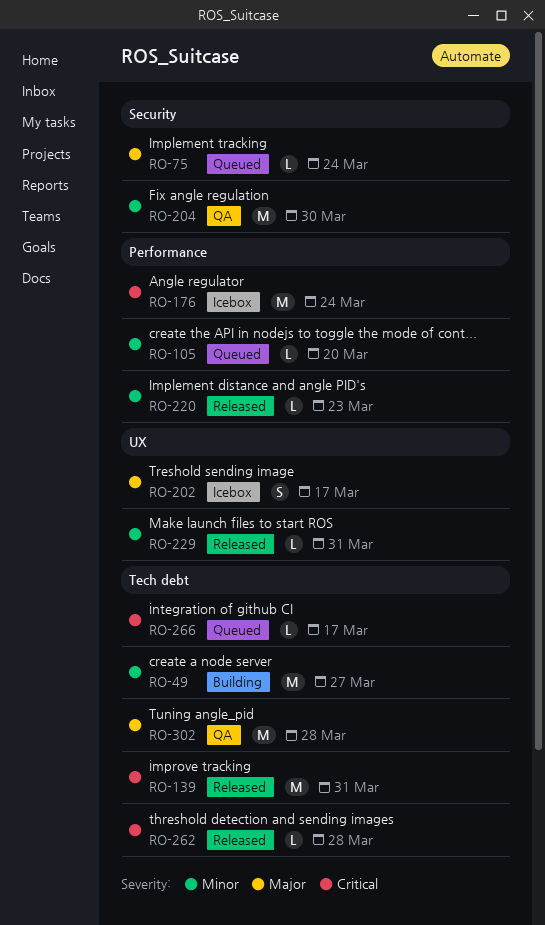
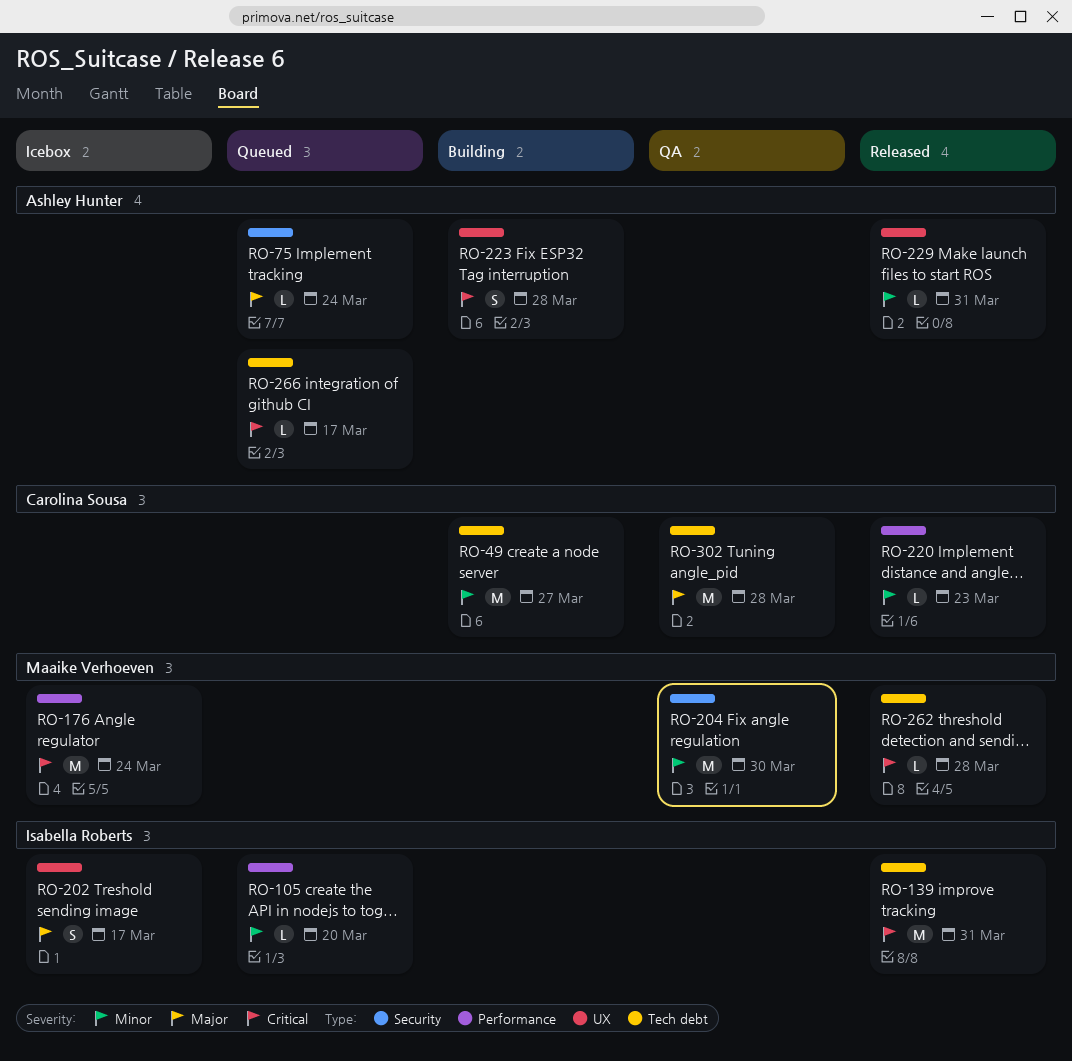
RO-223: none -> present

